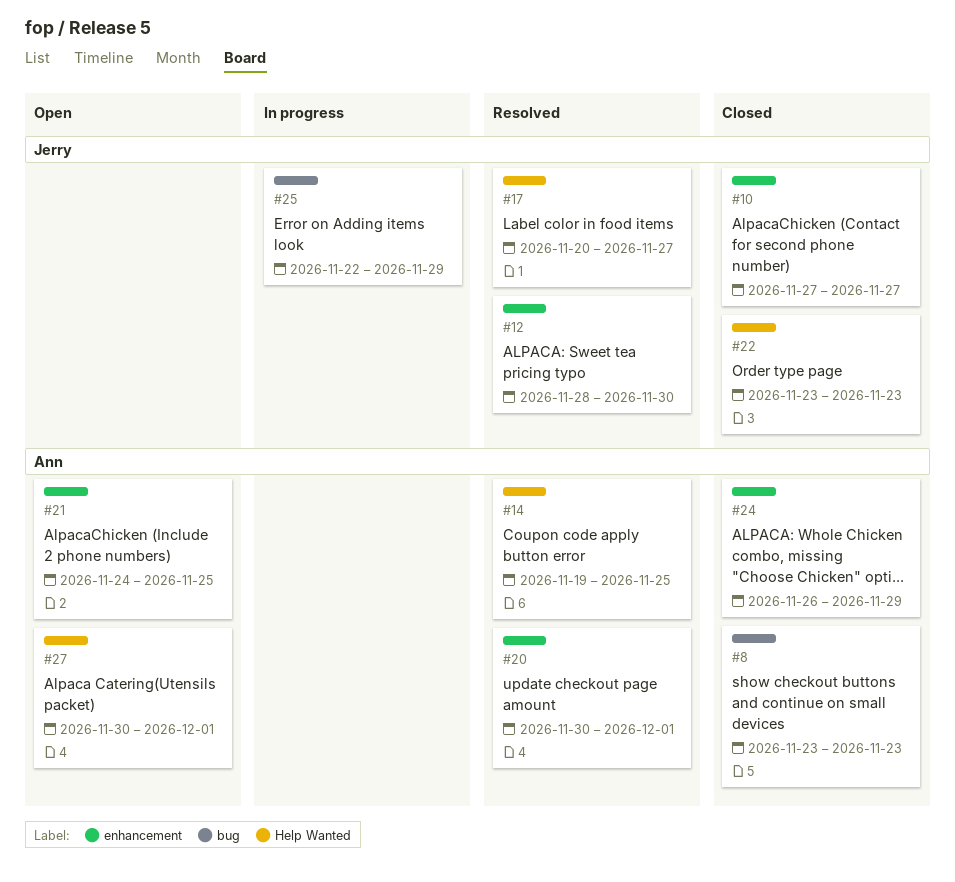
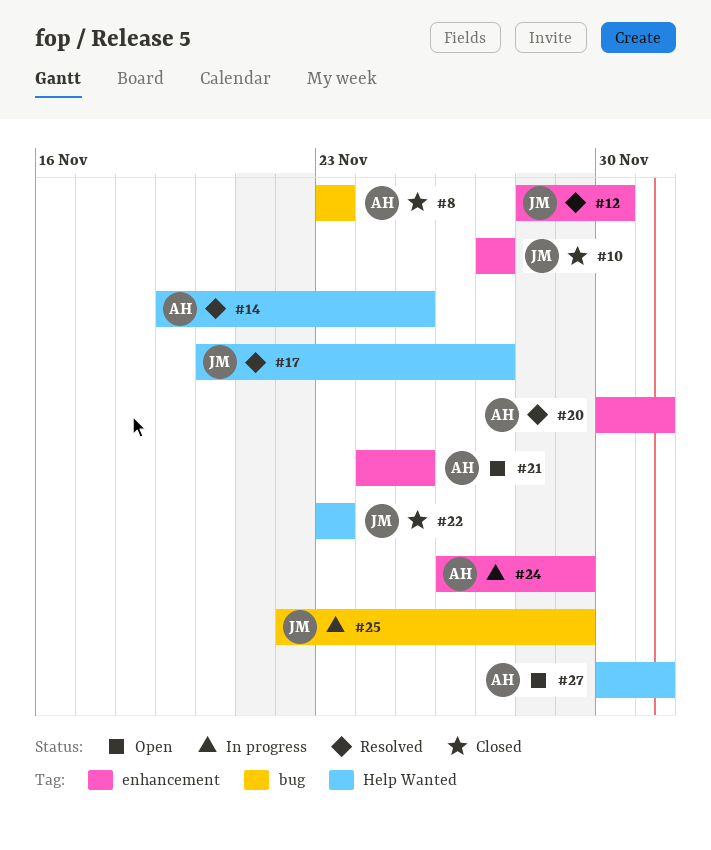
#24, status: Closed -> In progress

